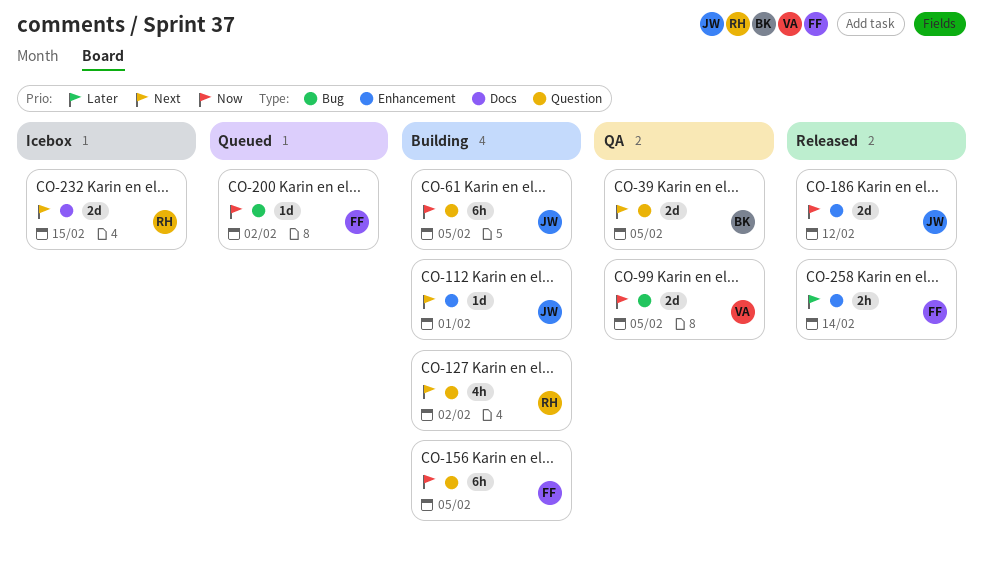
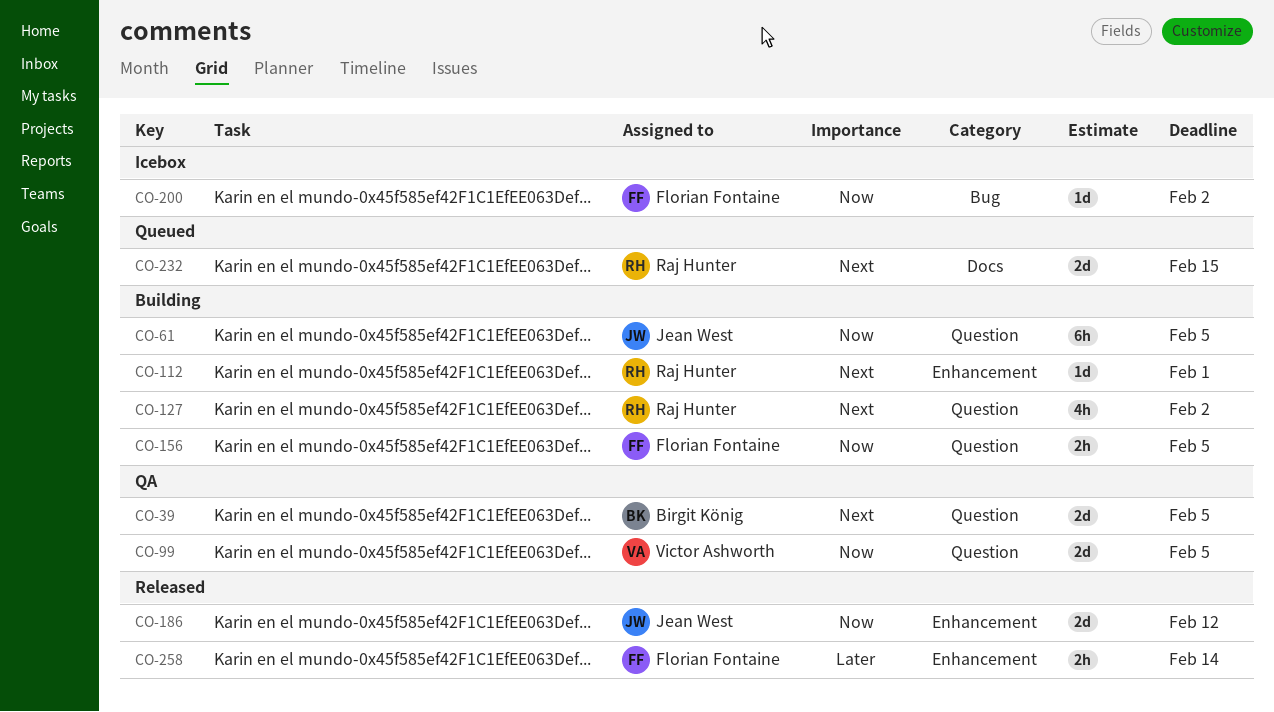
CO-99, label: Bug -> Question
CO-112, owner: Jean West -> Raj Hunter
CO-156, estimate: 6h -> 2h
CO-200, status: Queued -> Icebox
CO-232, status: Icebox -> Queued

